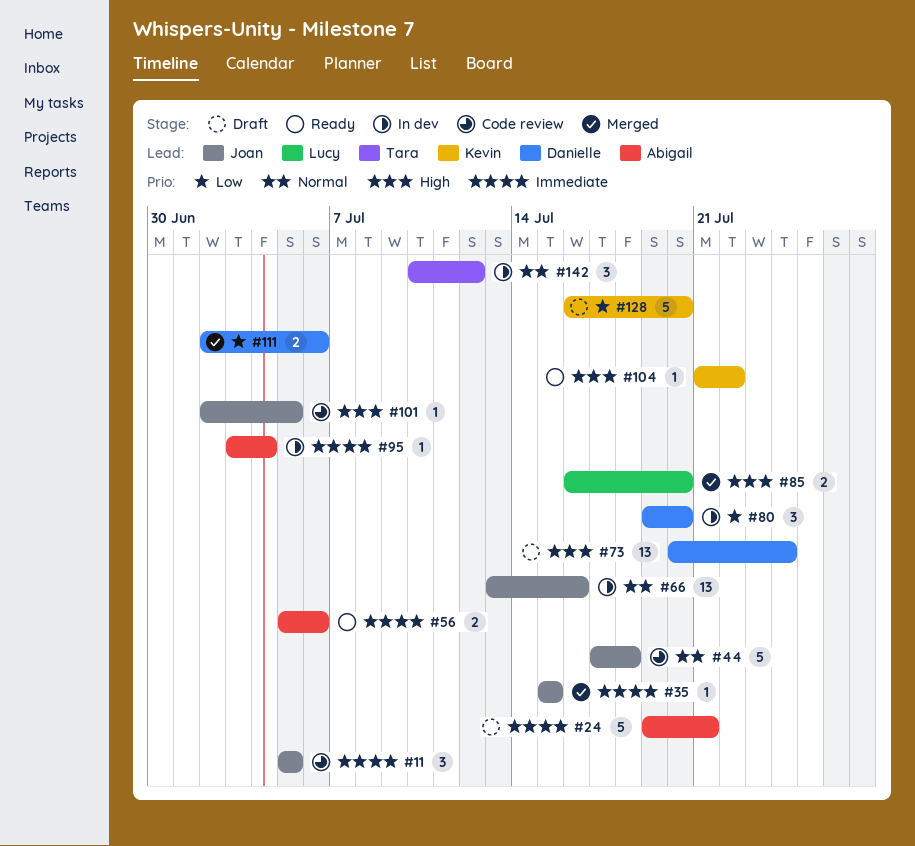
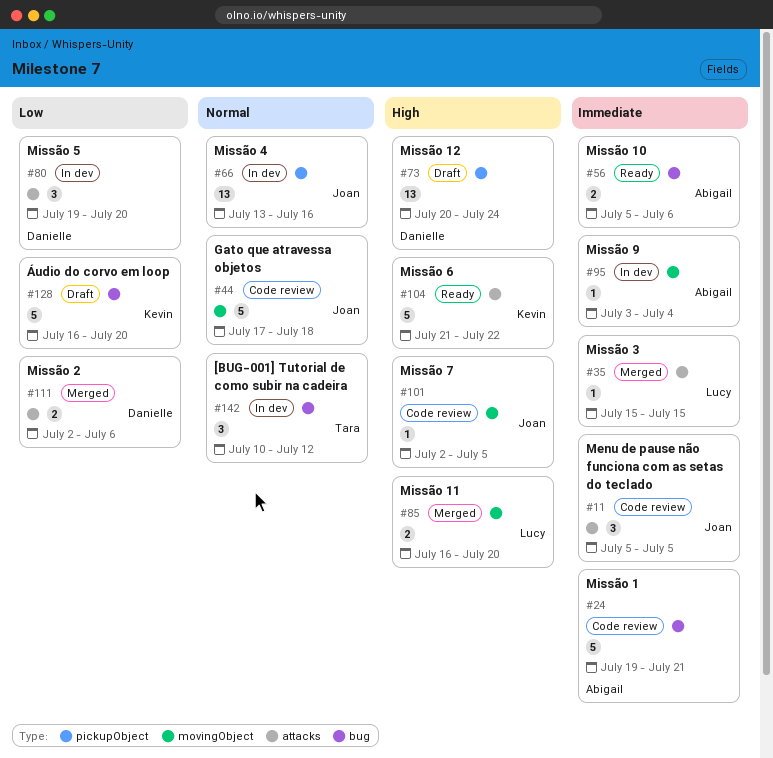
#24, status: Draft -> Code review
#35, owner: Joan -> Lucy
#104, estimate: 1 -> 5

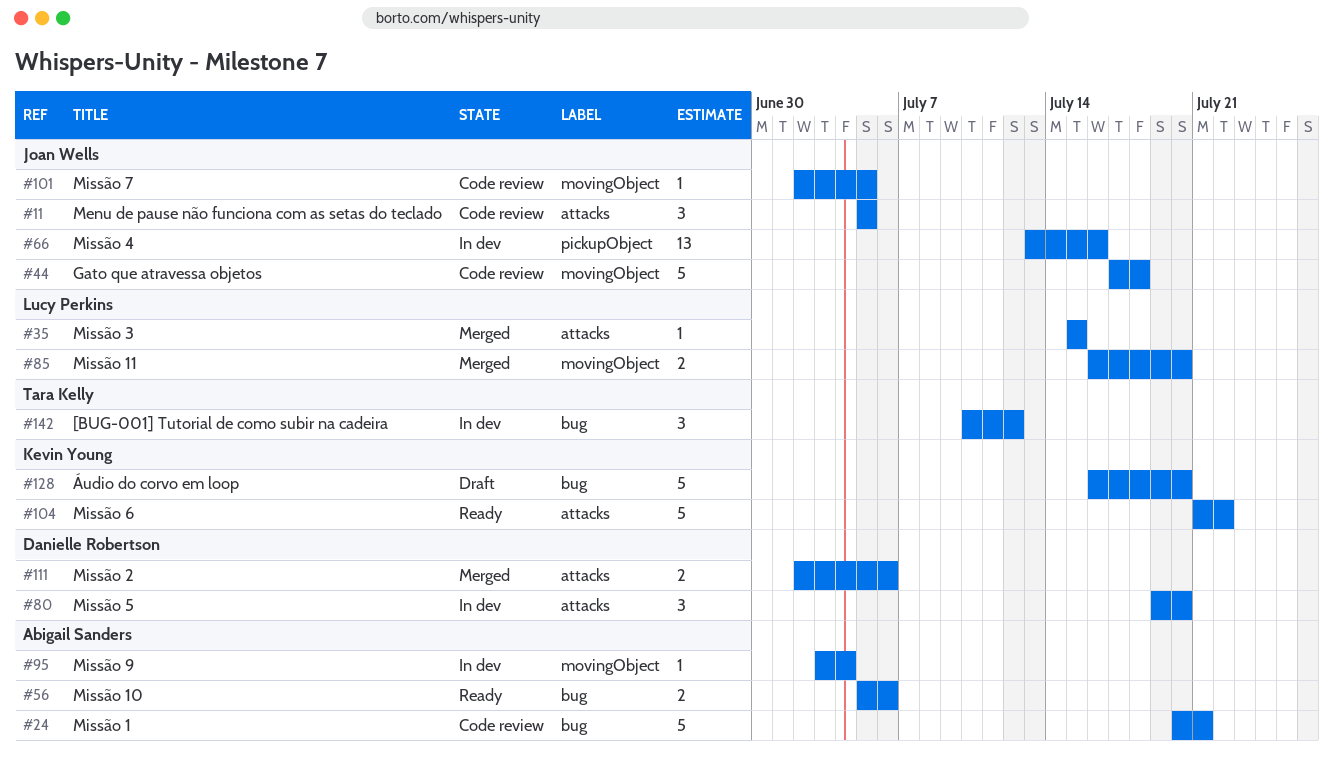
#24, start: Jul 19 -> Jul 20
#73: present -> none

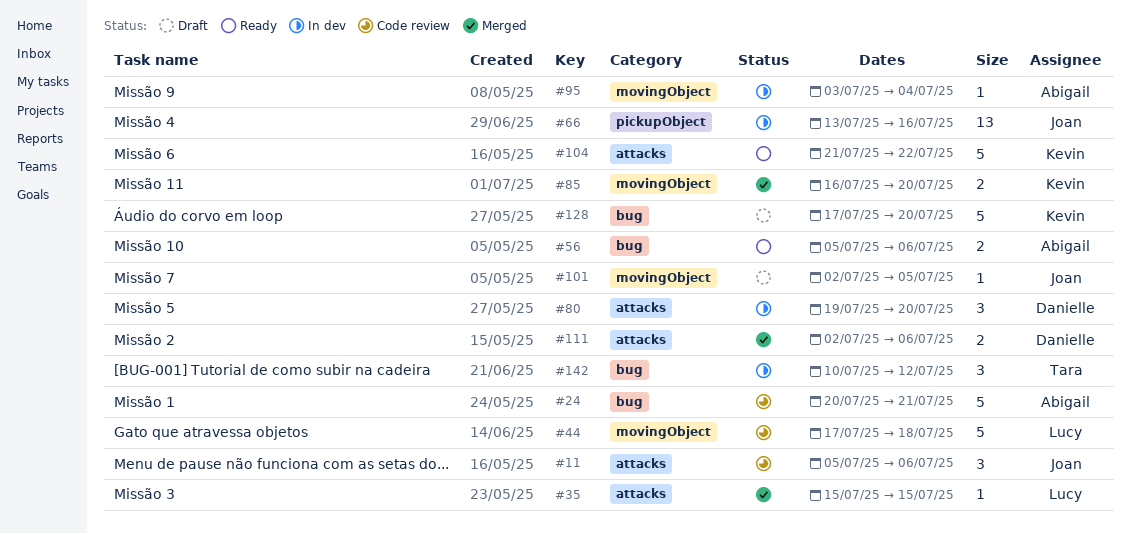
#11, due: Jul 5 -> Jul 6
#44, owner: Joan Wells -> Lucy Perkins
#85, owner: Lucy Perkins -> Kevin Young
#101, status: Code review -> Draft
#128, start: Jul 16 -> Jul 17

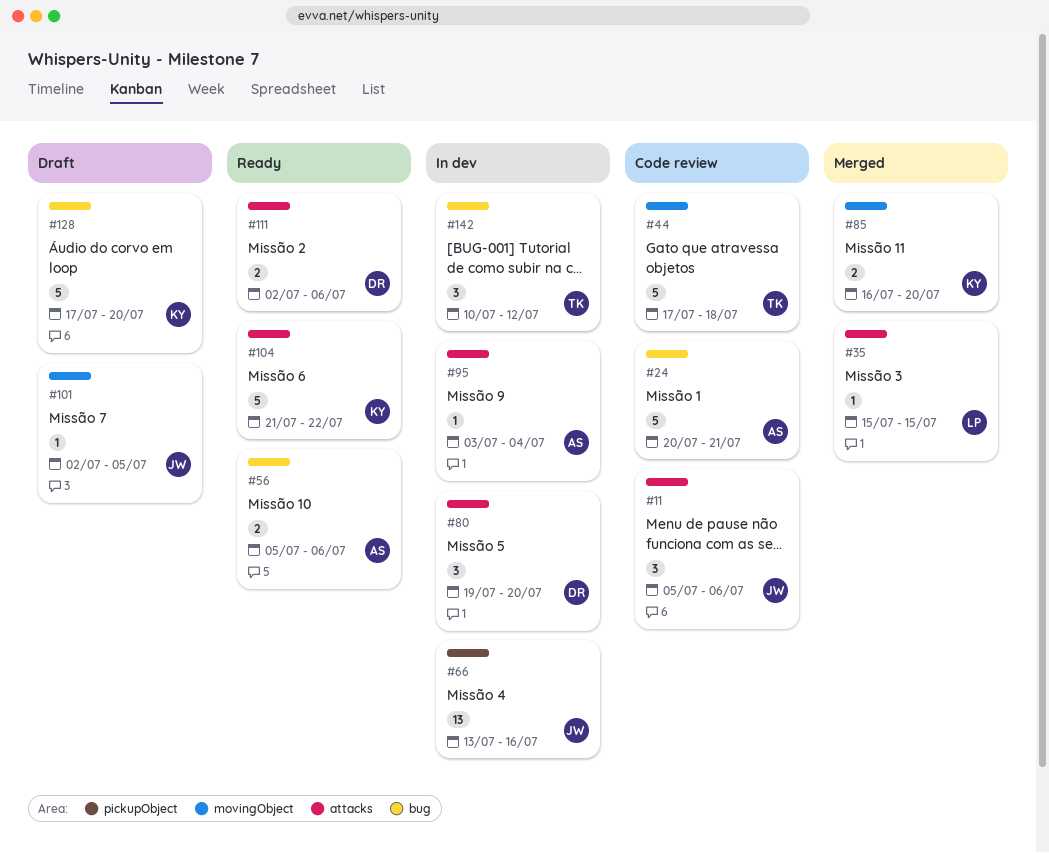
#44, owner: Lucy -> Tara
#95, label: movingObject -> attacks
#111, status: Merged -> Ready

